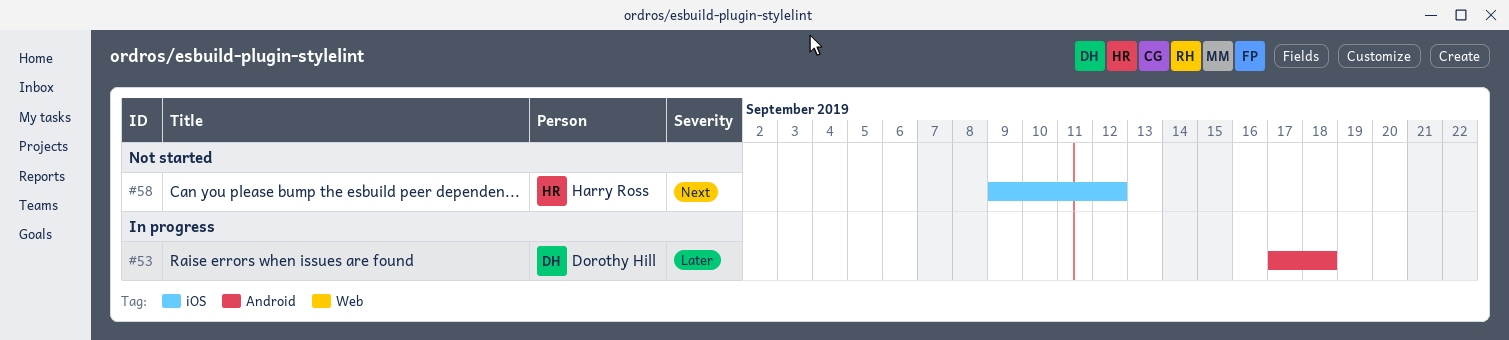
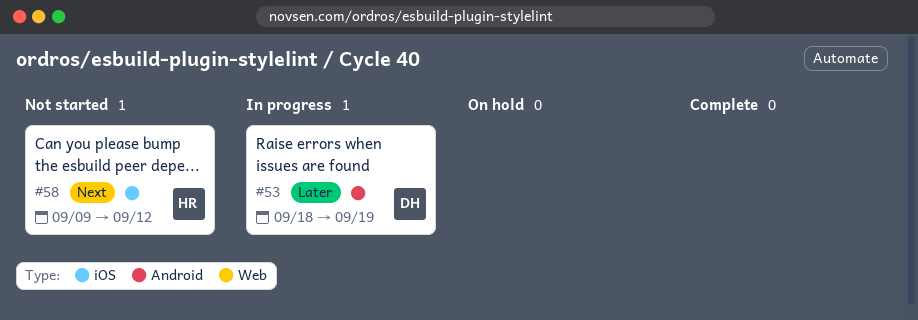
#53, start: Sep 17 -> Sep 18
#53, due: Sep 18 -> Sep 19

